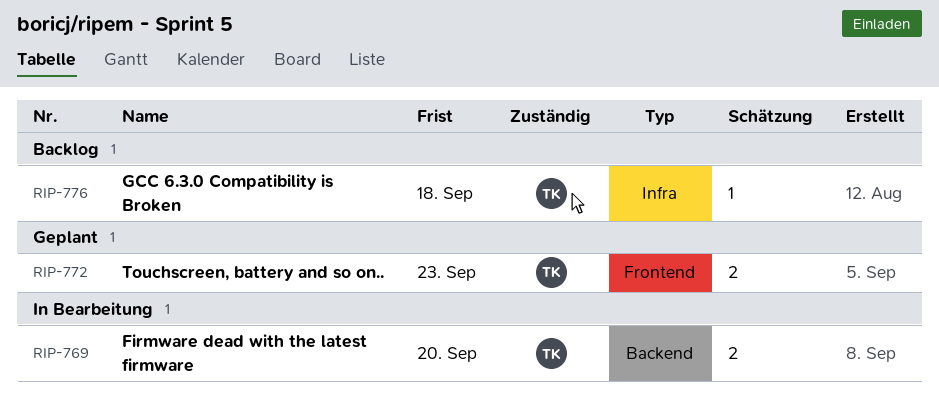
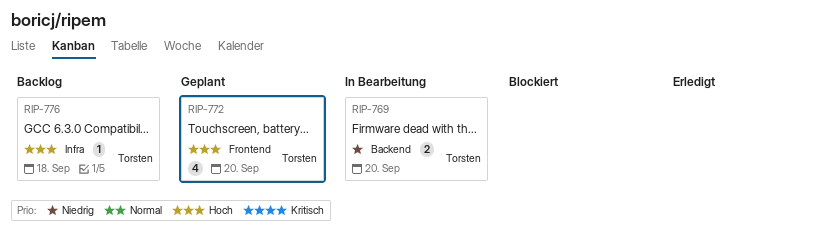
RIP-772, estimate: 2 -> 4
RIP-772, due: Sep 23 -> Sep 20

